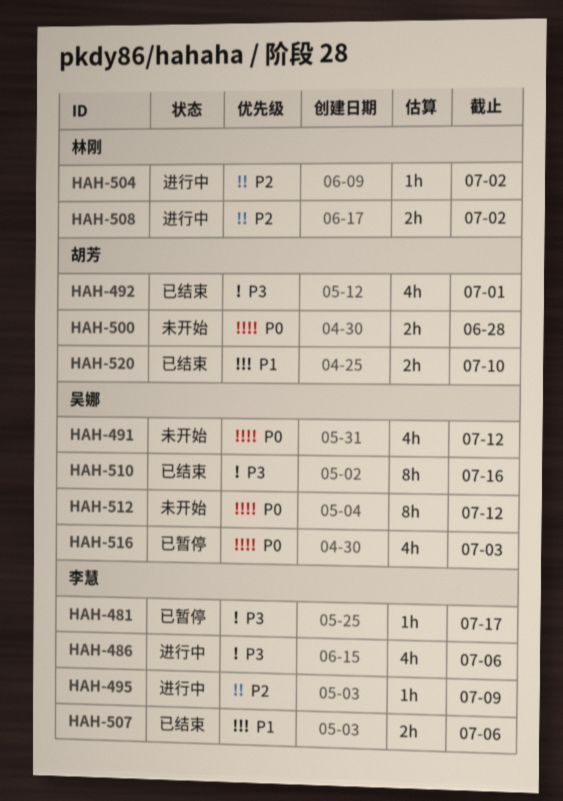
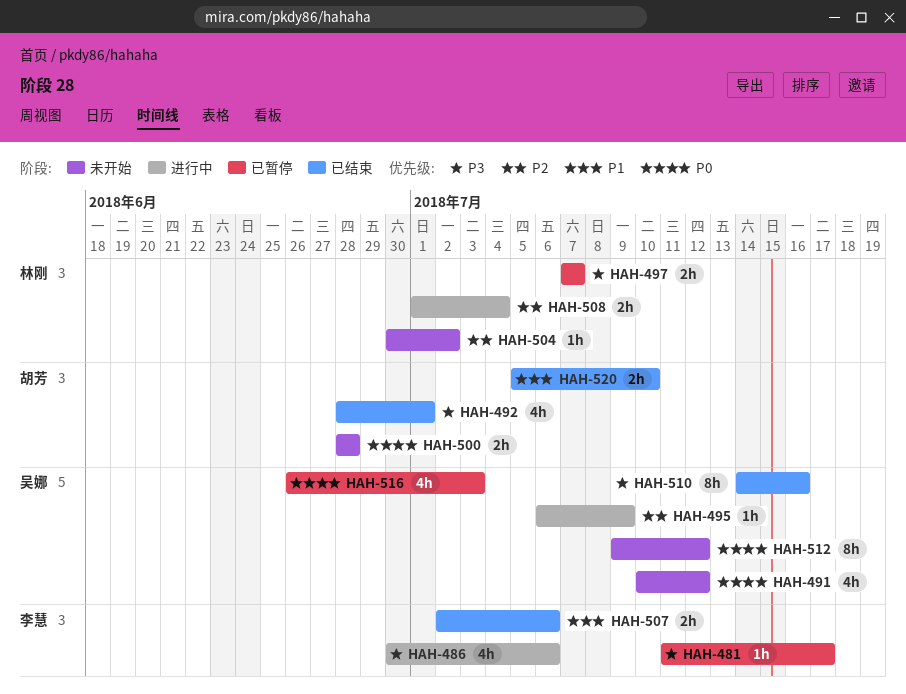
HAH-495, owner: 李慧 -> 吴娜
HAH-497: none -> present
HAH-504, status: 进行中 -> 未开始
HAH-508, due: Jul 2 -> Jul 4

